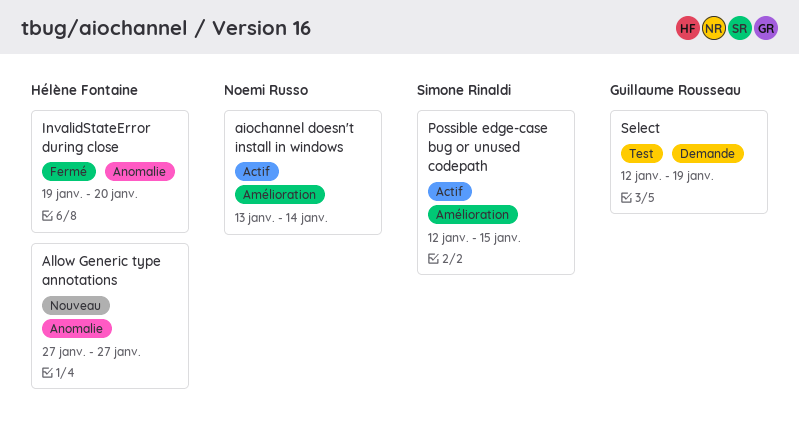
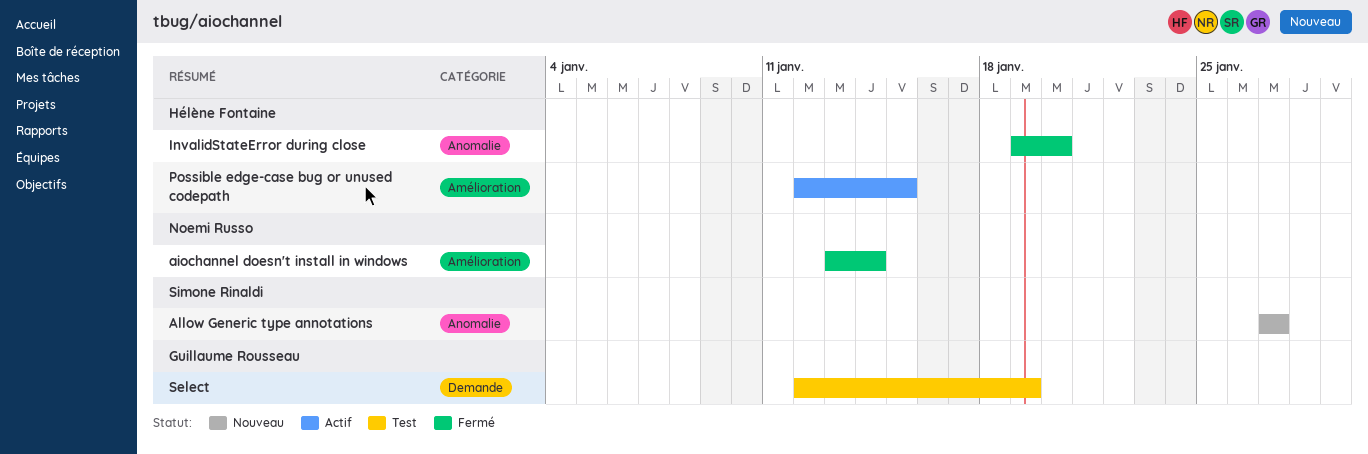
aiochannel doesn't install in windows, status: Actif -> Fermé
Allow Generic type annotations, owner: Hélène Fontaine -> Simone Rinaldi
Possible edge-case bug or unused codepath, owner: Simone Rinaldi -> Hélène Fontaine

